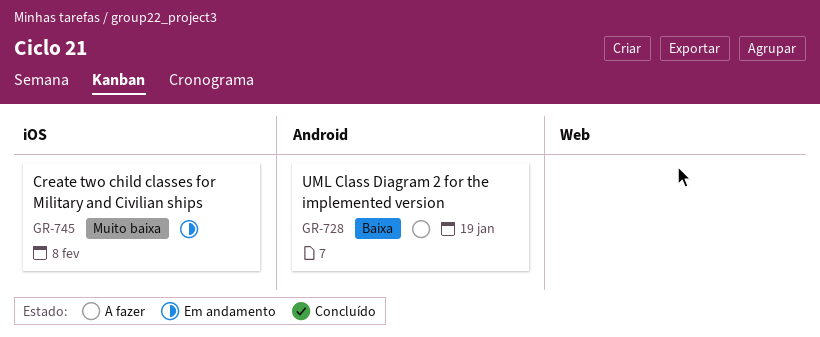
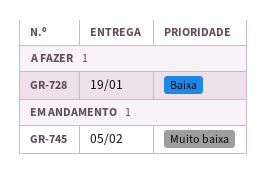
GR-745, due: Feb 8 -> Feb 5

